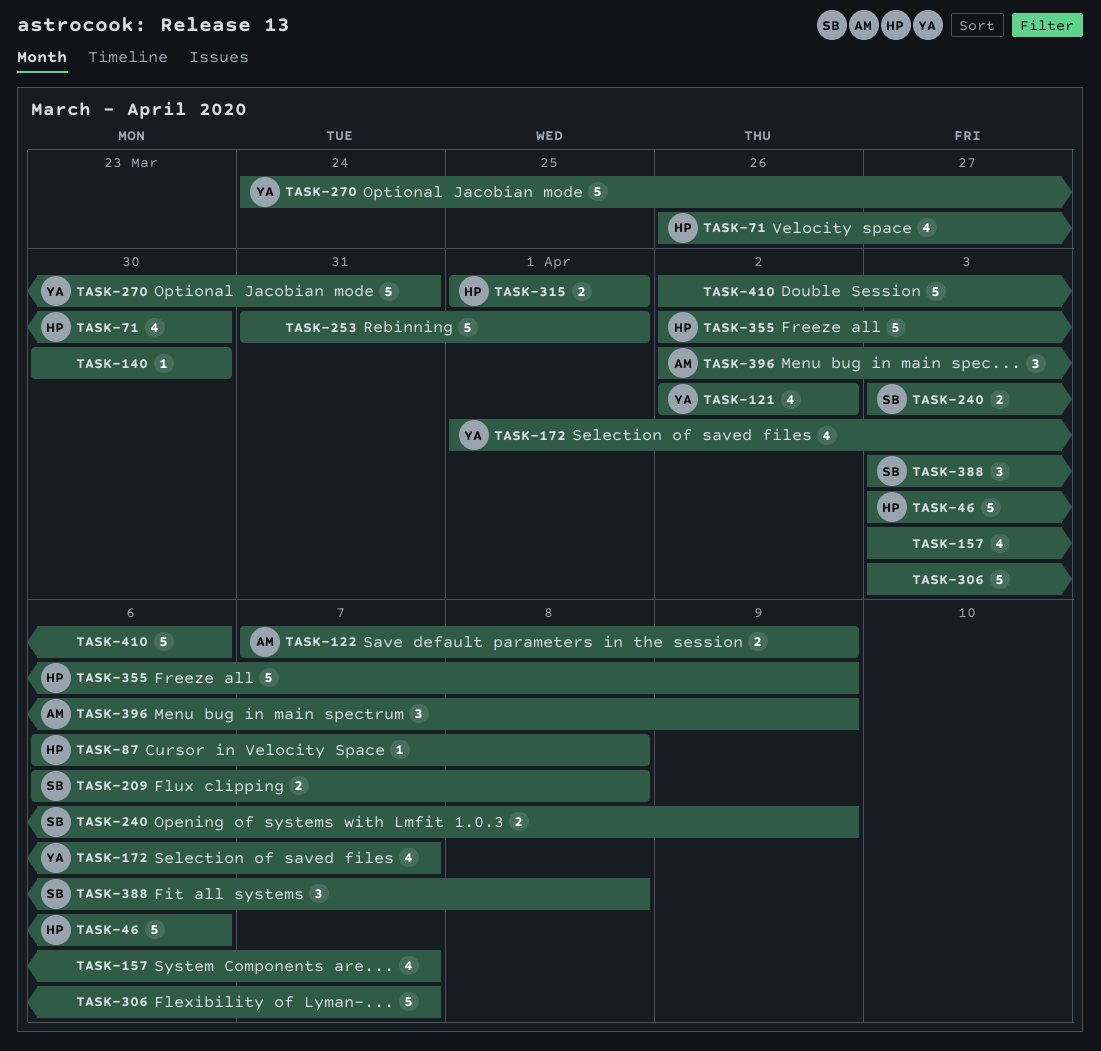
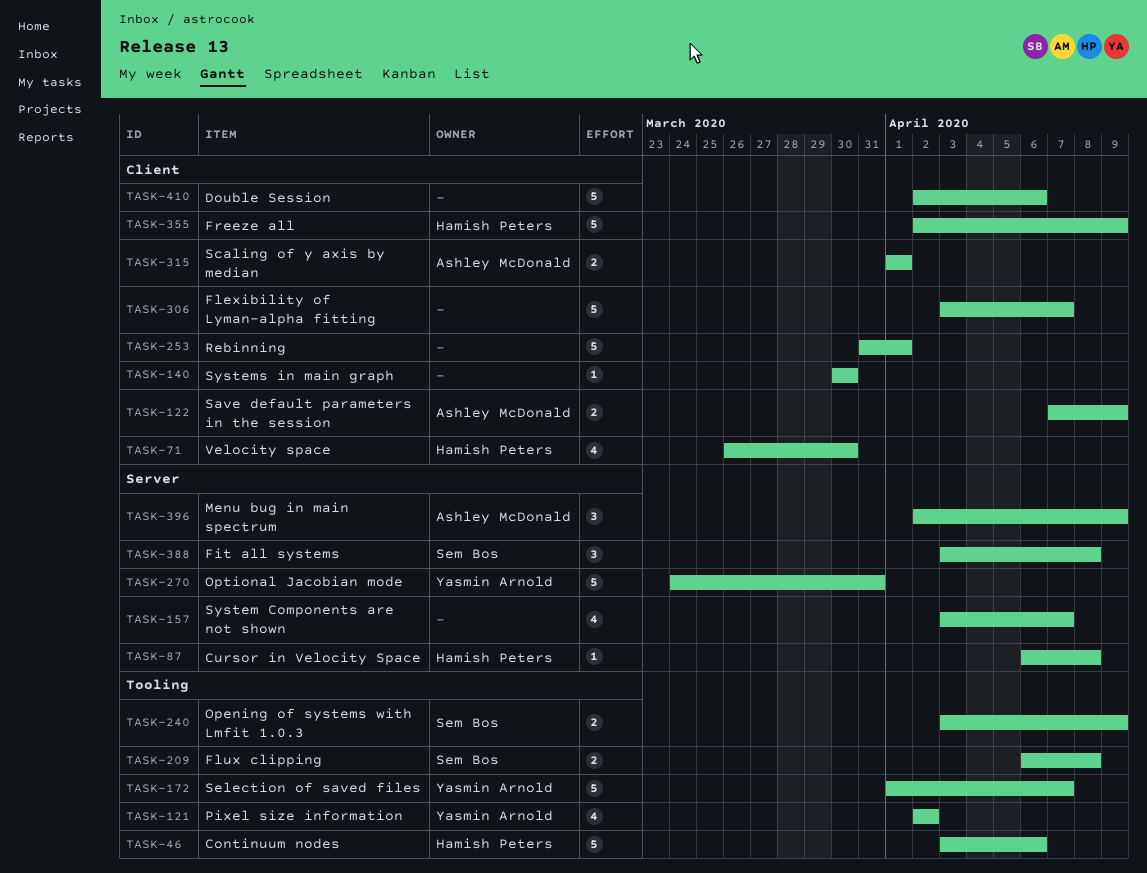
TASK-172, estimate: 4 -> 5
TASK-315, owner: Hamish Peters -> Ashley McDonald

